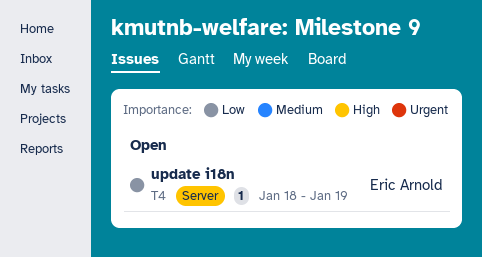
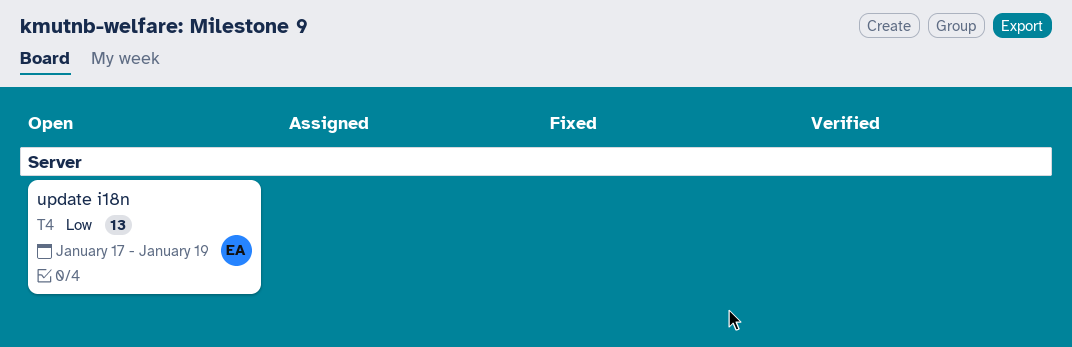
T4, estimate: 1 -> 13
T4, start: Jan 18 -> Jan 17

